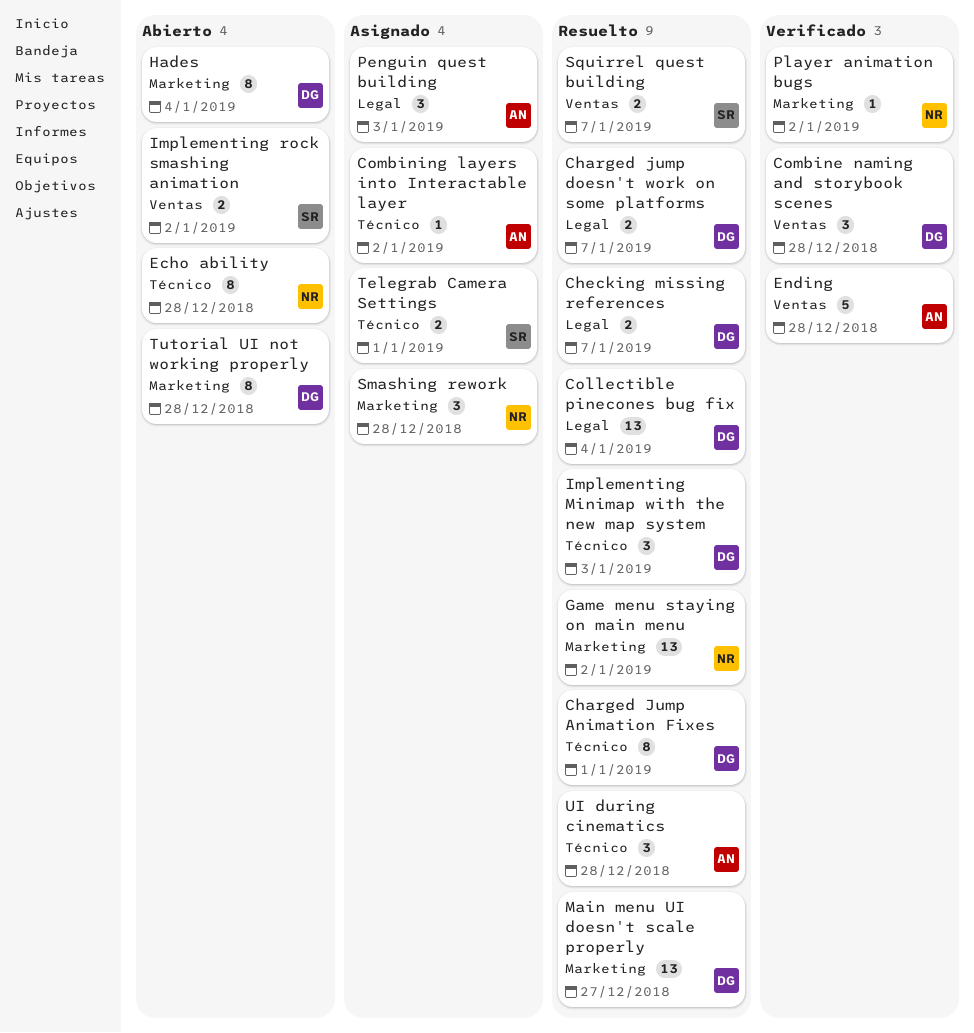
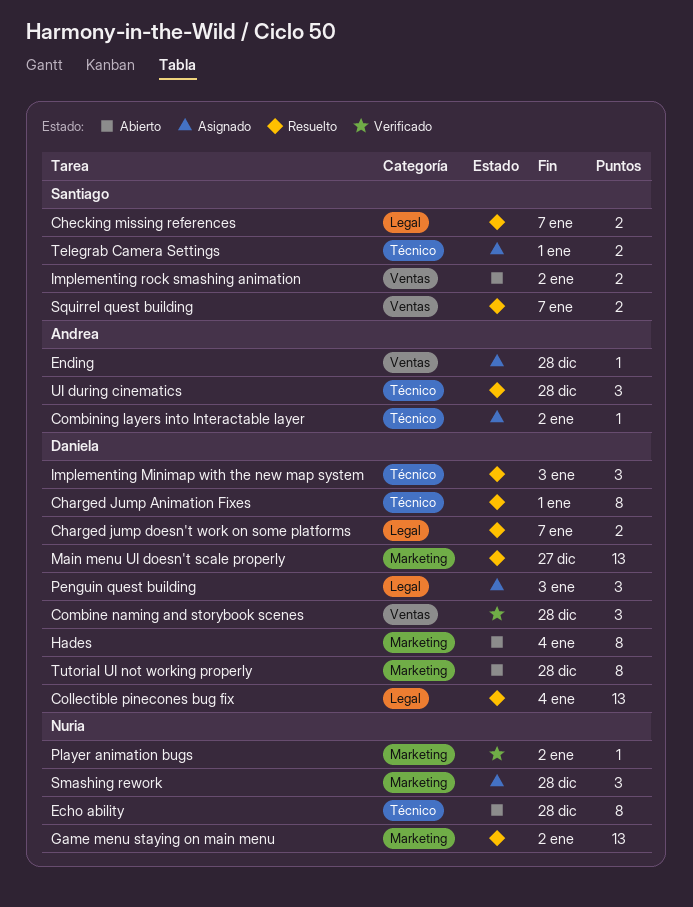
Checking missing references, owner: Daniela -> Santiago
Ending, status: Verificado -> Asignado
Ending, estimate: 5 -> 1
Penguin quest building, owner: Andrea -> Daniela

